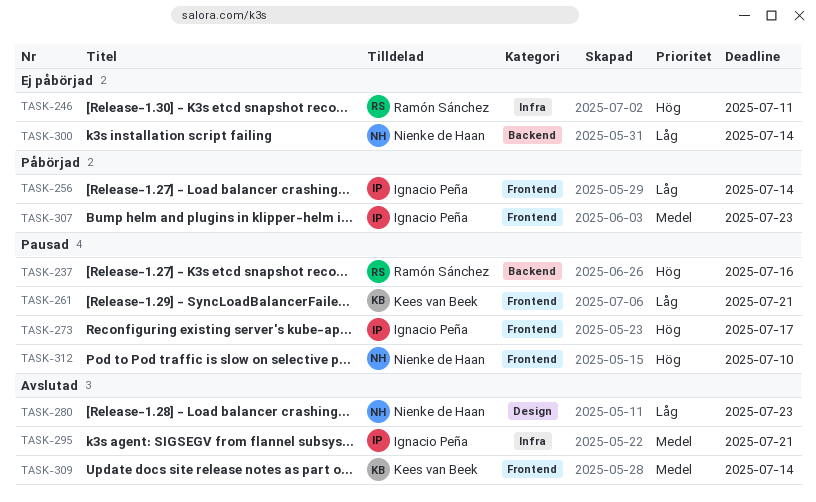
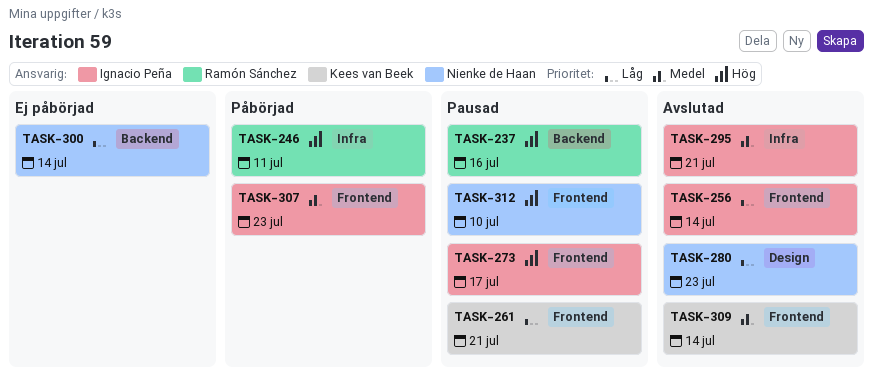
TASK-246, status: Ej påbörjad -> Påbörjad
TASK-256, status: Påbörjad -> Avslutad

